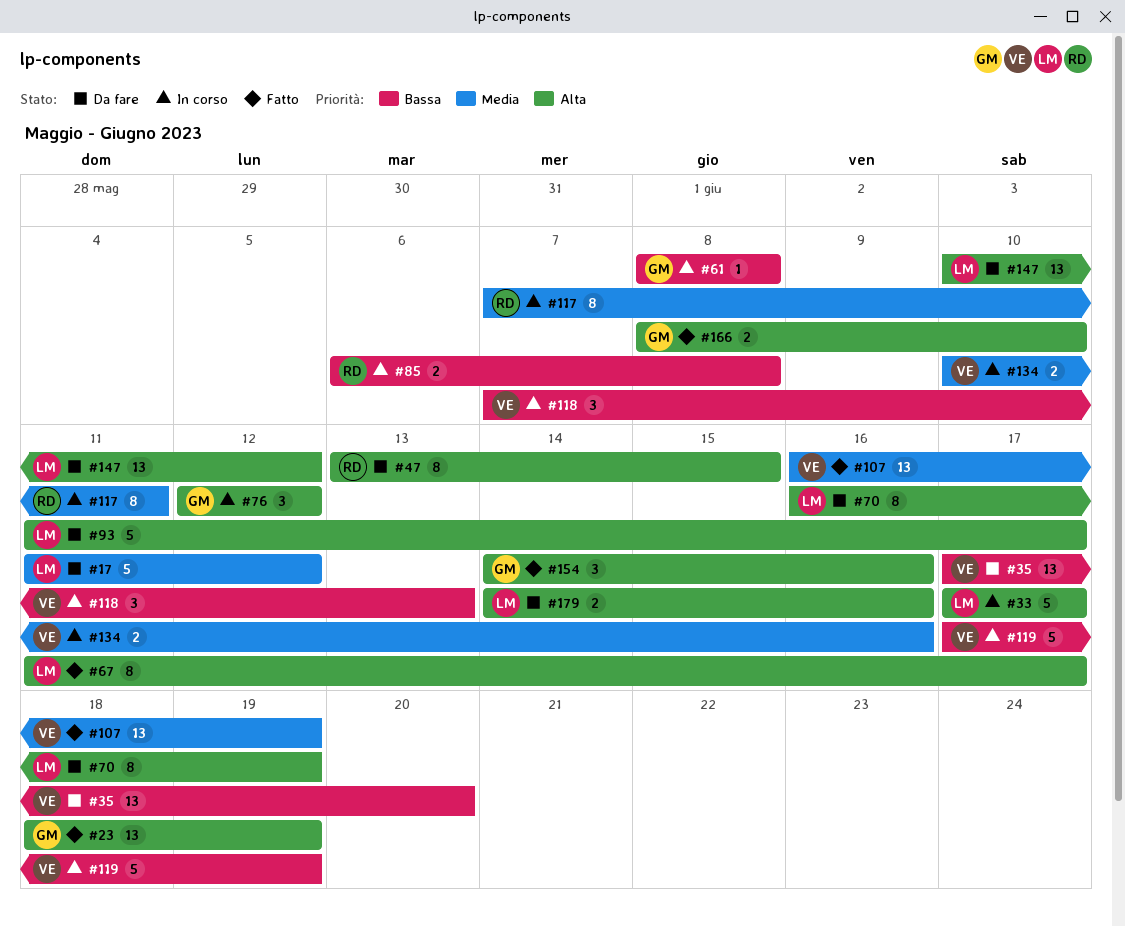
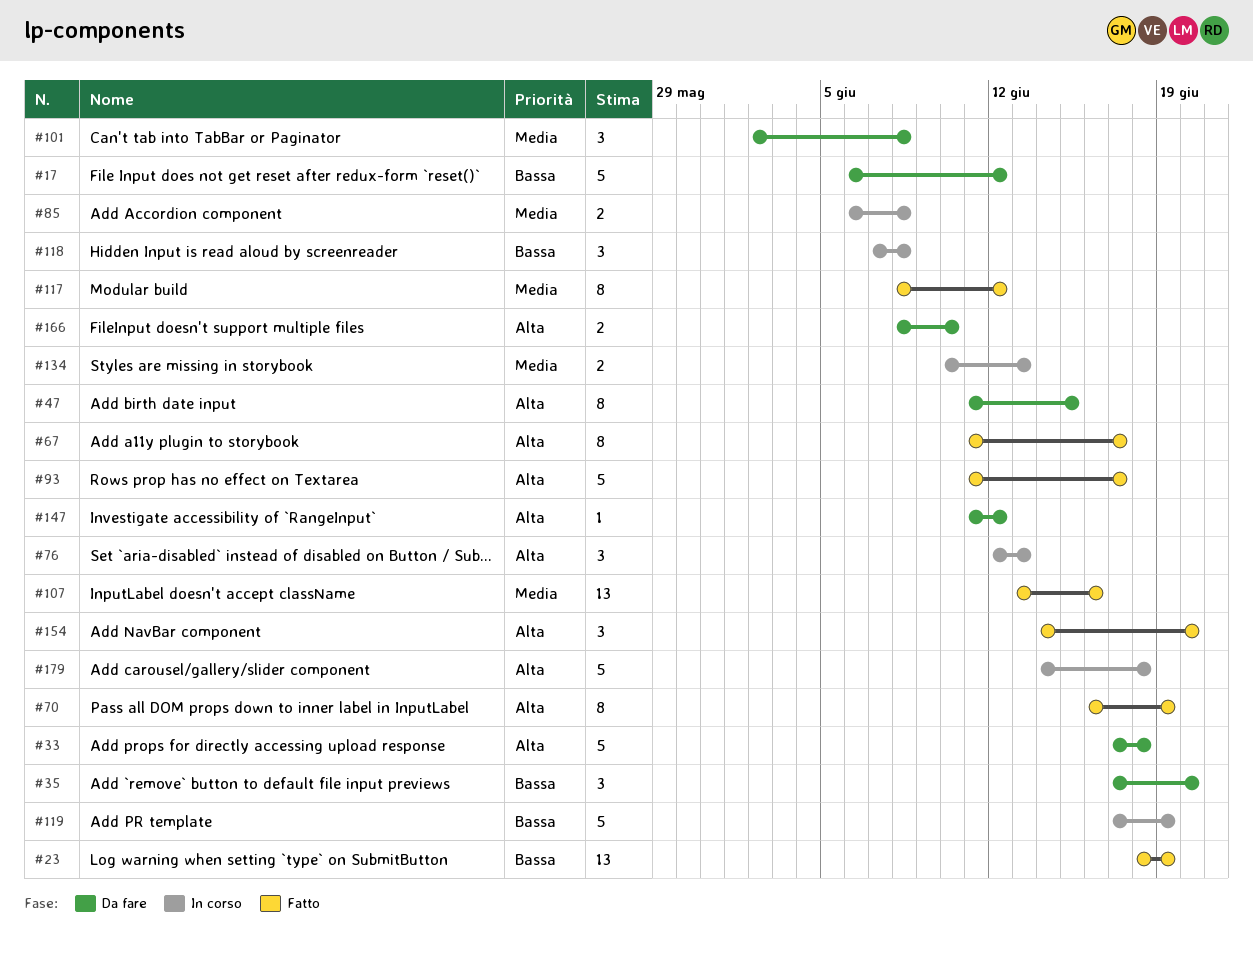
#17, priority: Media -> Bassa
#17, start: Jun 11 -> Jun 6
#23, priority: Alta -> Bassa
#33, status: In corso -> Da fare
#33, due: Jun 17 -> Jun 18
#35, estimate: 13 -> 3
#47, start: Jun 13 -> Jun 11
#61: present -> none
#70, status: Da fare -> Fatto
#76, due: Jun 12 -> Jun 13
#85, priority: Bassa -> Media
#93, status: Da fare -> Fatto
#101: none -> present
#107, start: Jun 16 -> Jun 13
#107, due: Jun 19 -> Jun 16
#117, status: In corso -> Fatto
#117, start: Jun 7 -> Jun 8
#117, due: Jun 11 -> Jun 12
#118, due: Jun 13 -> Jun 8
#134, due: Jun 16 -> Jun 13
#147, estimate: 13 -> 1
#147, start: Jun 10 -> Jun 11
#154, due: Jun 16 -> Jun 20
#166, status: Fatto -> Da fare
#179, status: Da fare -> In corso
#179, estimate: 2 -> 5
#179, due: Jun 16 -> Jun 18

